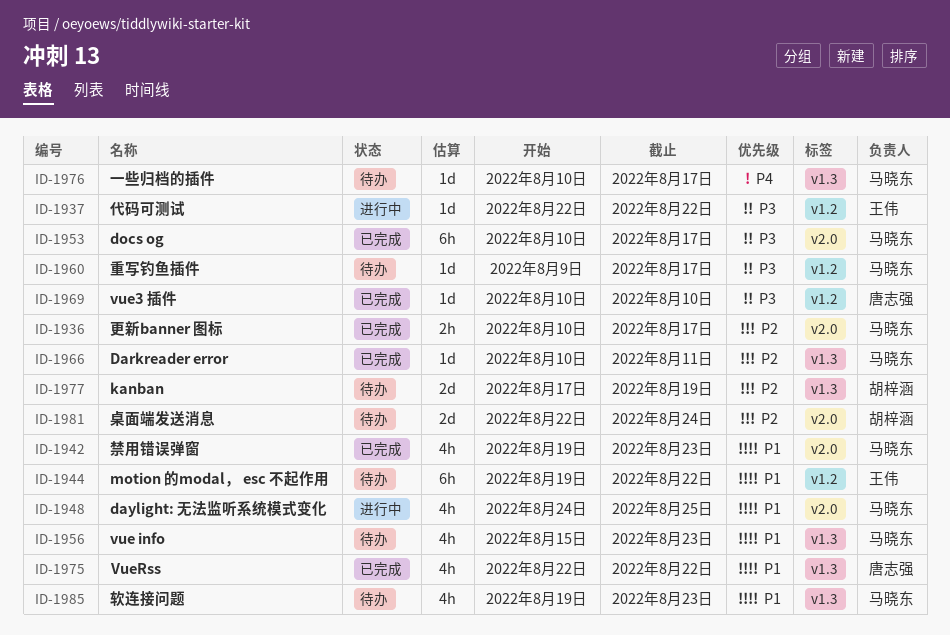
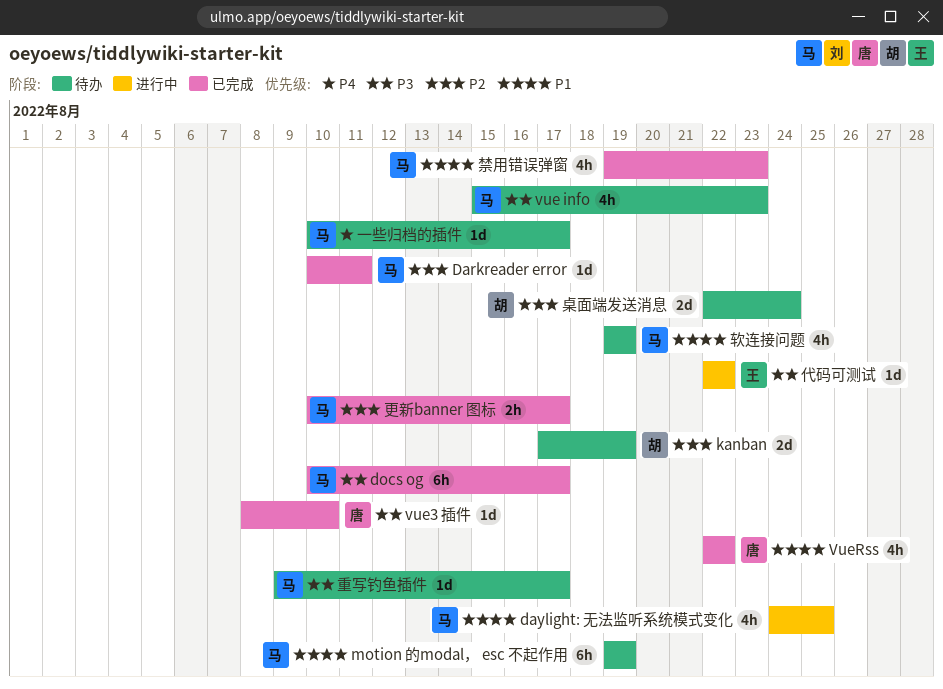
motion 的modal， esc 不起作用, owner: 王伟 -> 马晓东
motion 的modal， esc 不起作用, due: Aug 22 -> Aug 19
vue info, priority: P1 -> P3
vue3 插件, start: Aug 10 -> Aug 8
软连接问题, due: Aug 23 -> Aug 19

